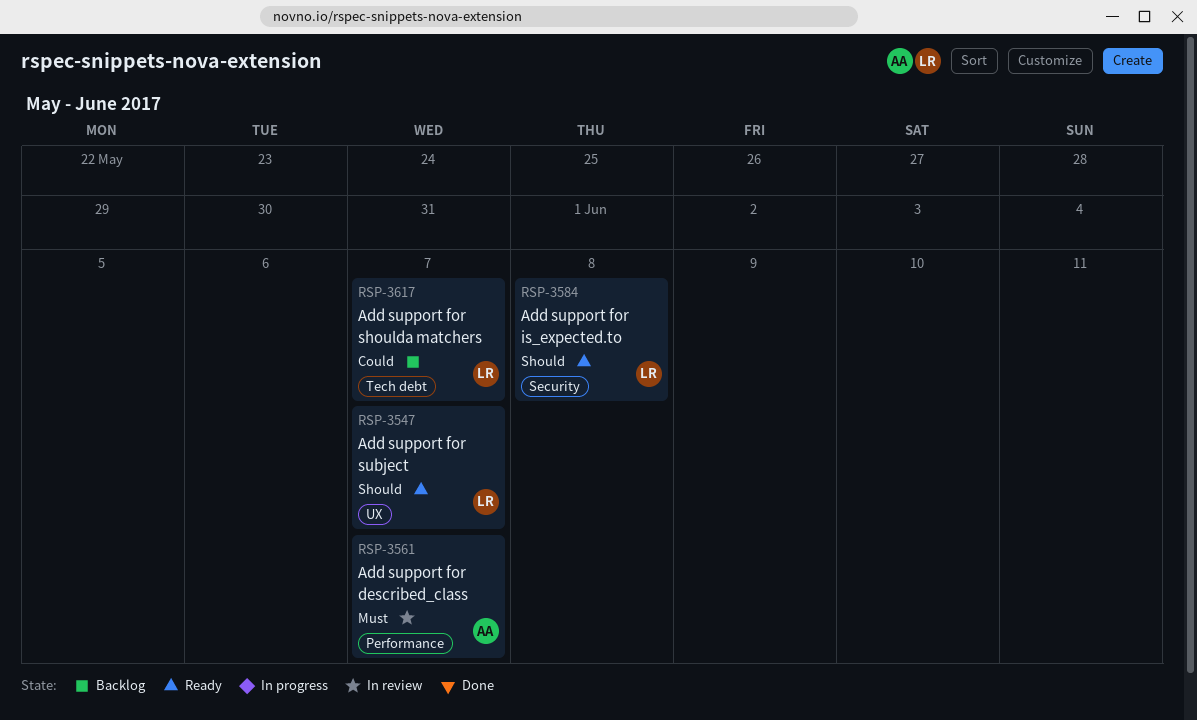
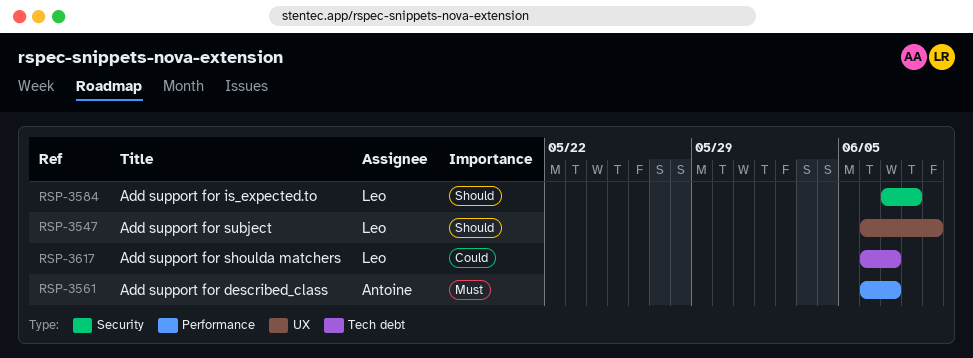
RSP-3547, due: Jun 7 -> Jun 9

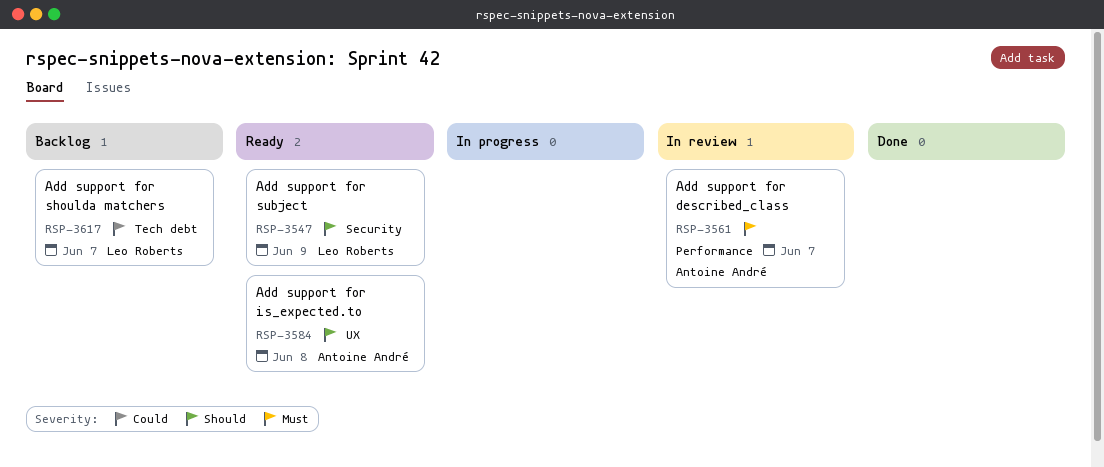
RSP-3547, label: UX -> Security
RSP-3584, owner: Leo Roberts -> Antoine André
RSP-3584, label: Security -> UX

